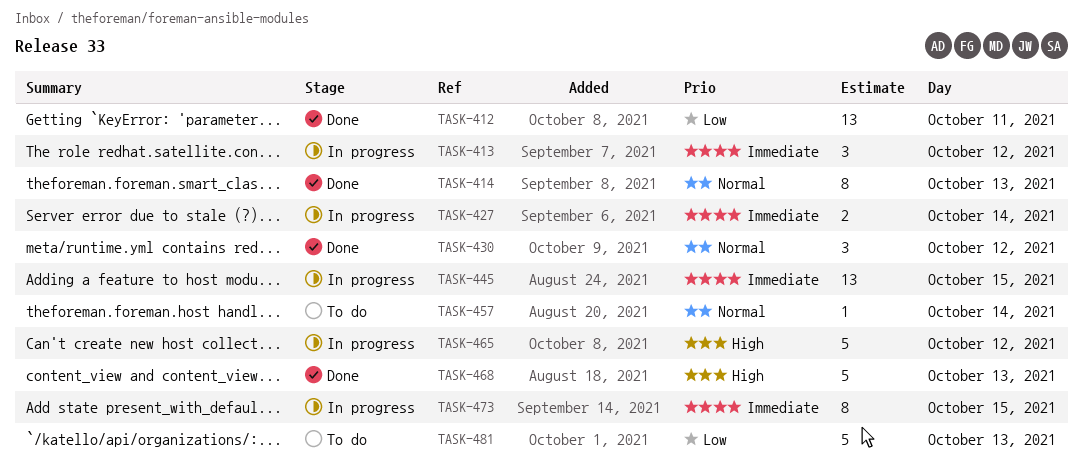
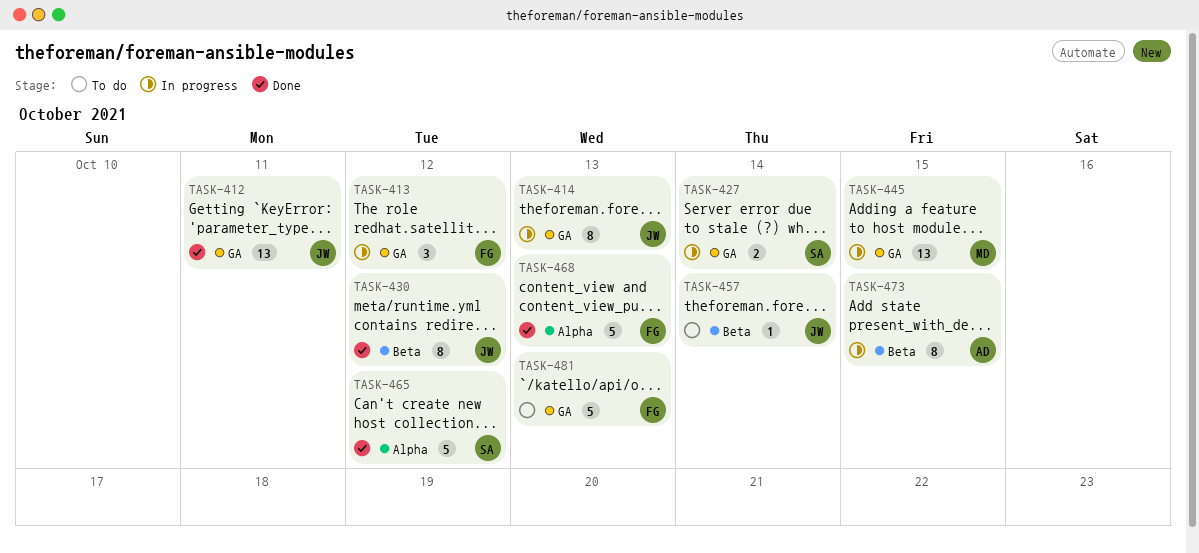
TASK-414, status: Done -> In progress
TASK-430, estimate: 3 -> 8
TASK-465, status: In progress -> Done

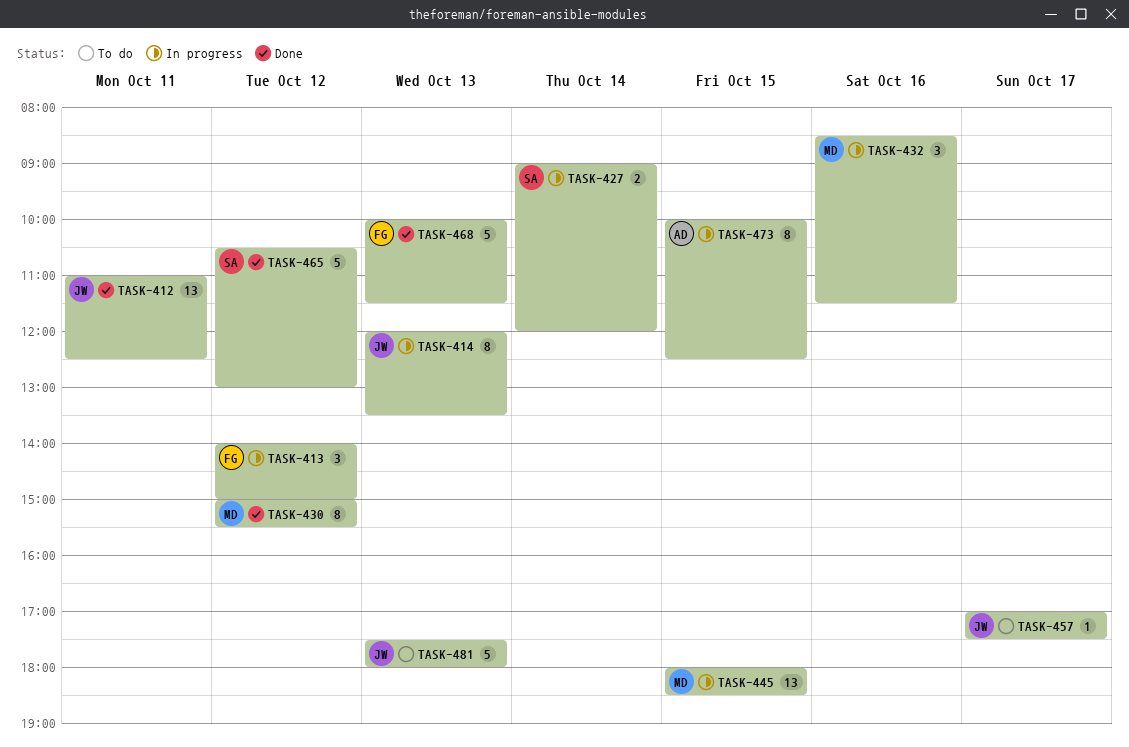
TASK-430, owner: JW -> MD
TASK-432: none -> present
TASK-457, day: Oct 14 -> Oct 17
TASK-481, owner: FG -> JW

